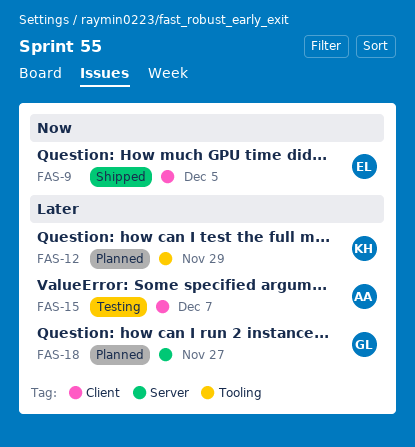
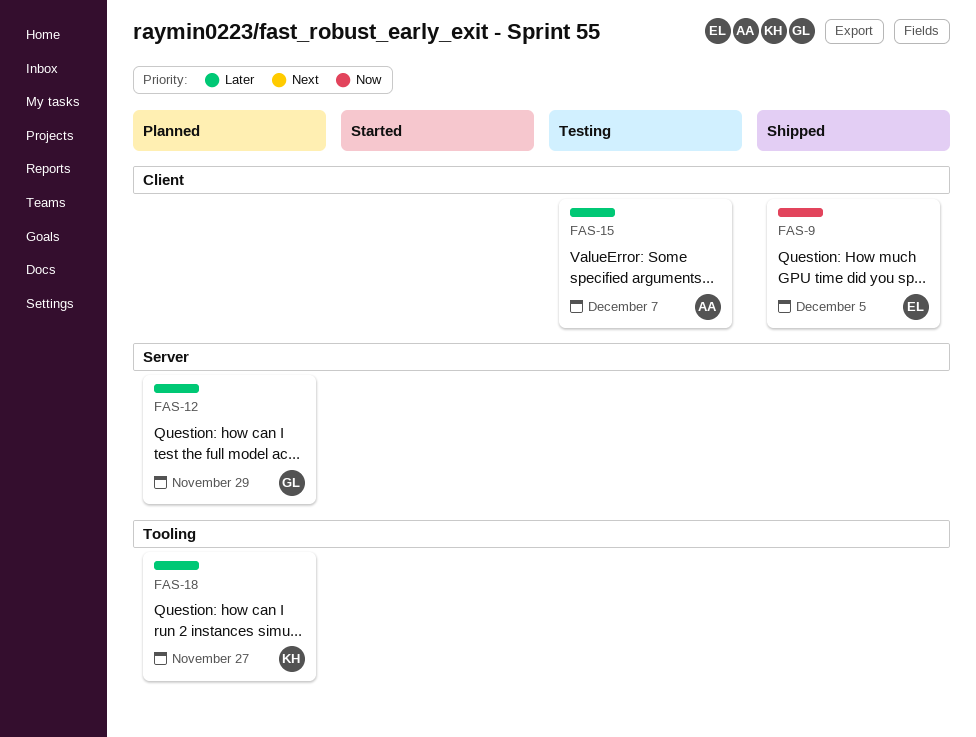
FAS-12, owner: KH -> GL
FAS-12, label: Tooling -> Server
FAS-18, owner: GL -> KH
FAS-18, label: Server -> Tooling

